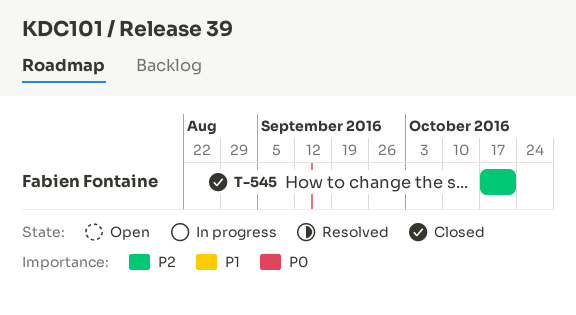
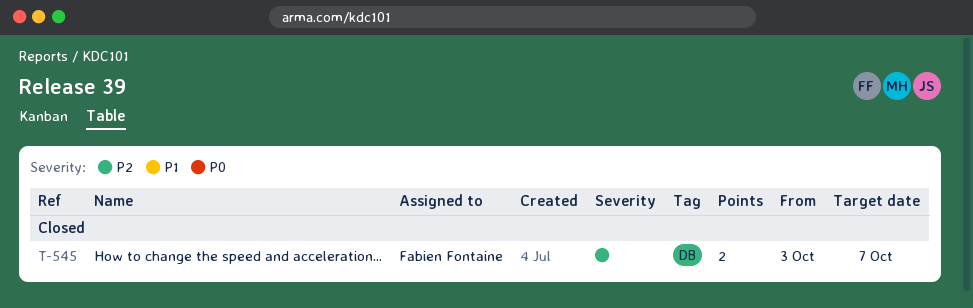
T-545, start: Oct 17 -> Oct 3
T-545, due: Oct 21 -> Oct 7

